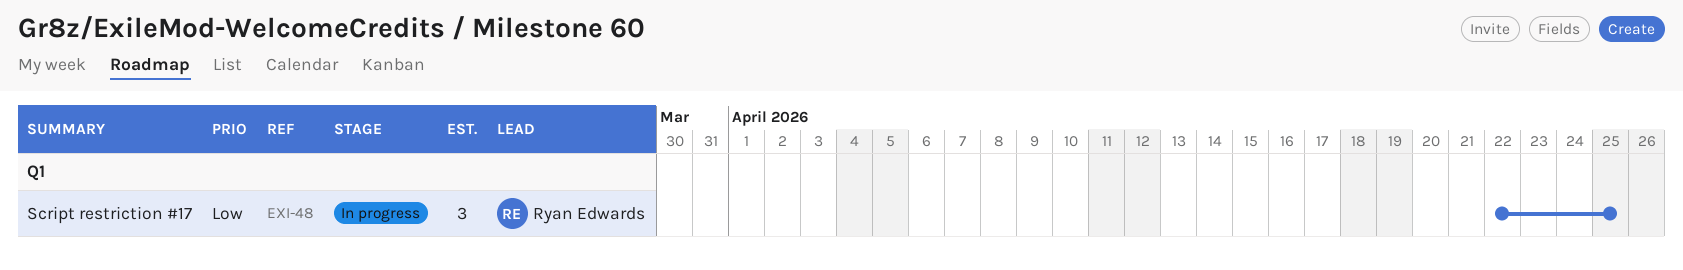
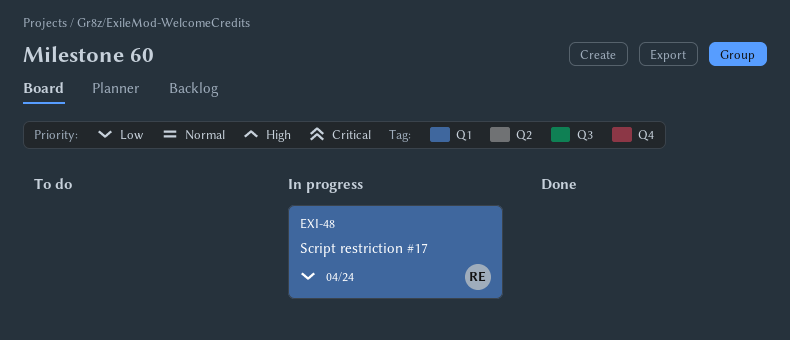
EXI-48, due: Apr 25 -> Apr 24

